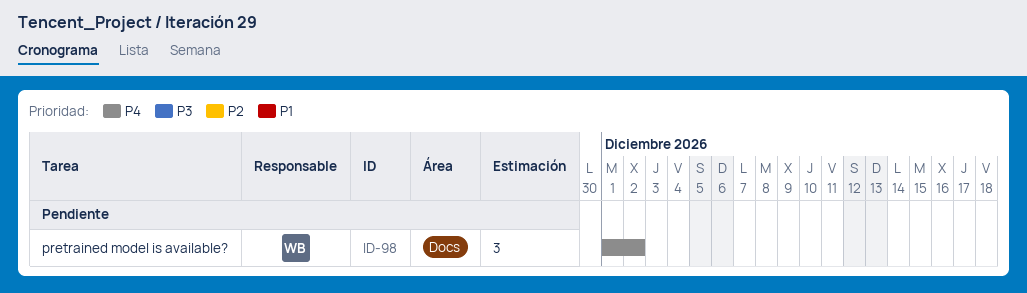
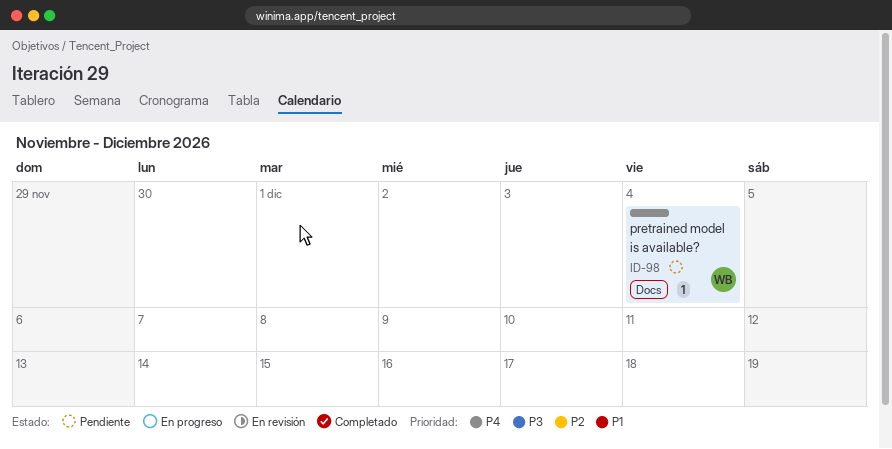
ID-98, estimate: 3 -> 1
ID-98, due: Dec 2 -> Dec 4

